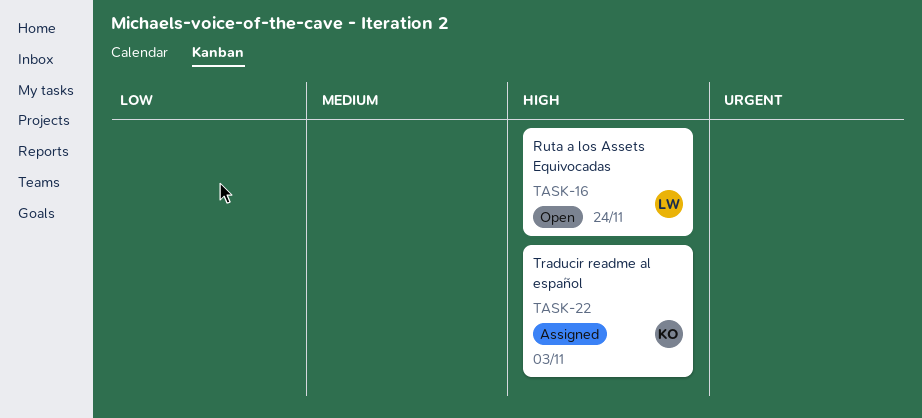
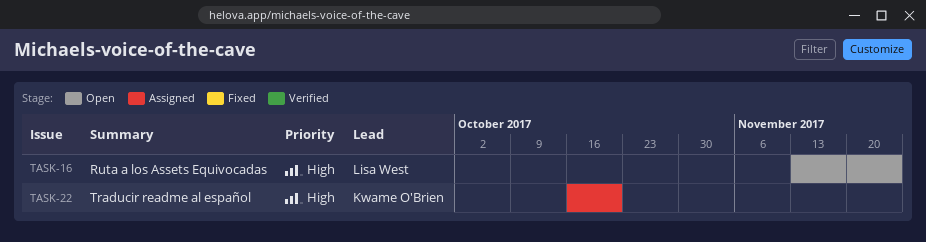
TASK-22, due: Nov 3 -> Oct 20

